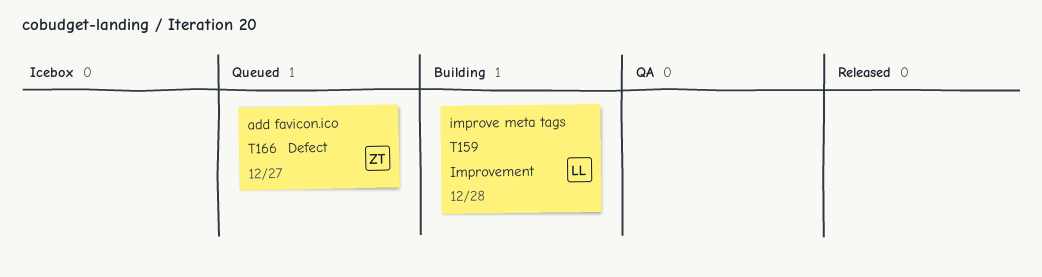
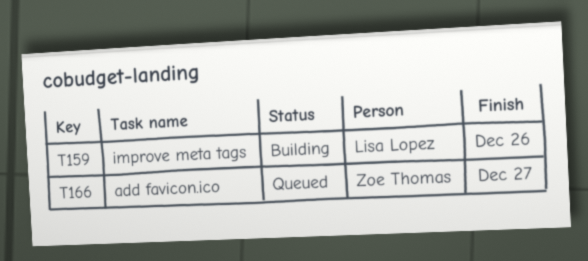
T159, due: Dec 28 -> Dec 26

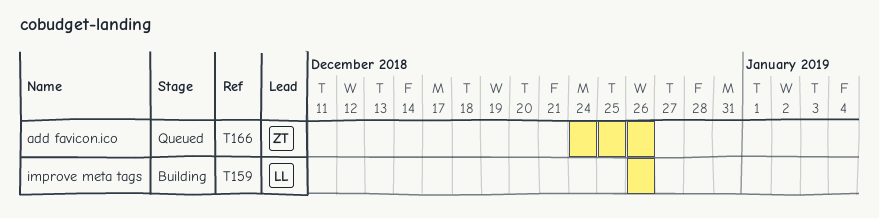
T166, due: Dec 27 -> Dec 26

